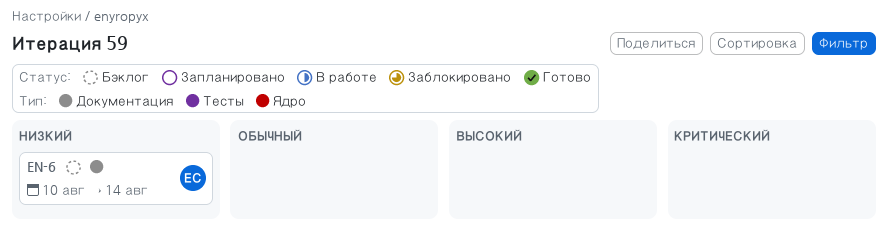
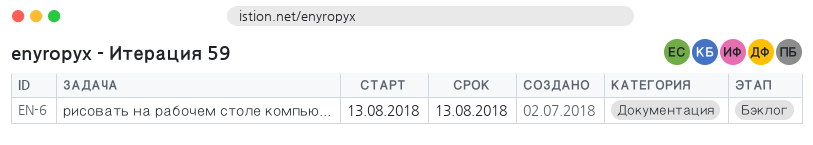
EN-6, start: Aug 10 -> Aug 13
EN-6, due: Aug 14 -> Aug 13

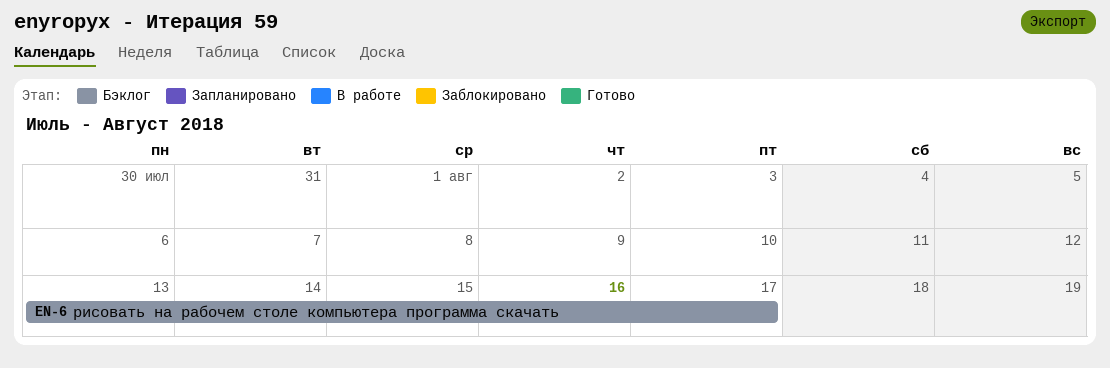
EN-6, due: Aug 13 -> Aug 17

